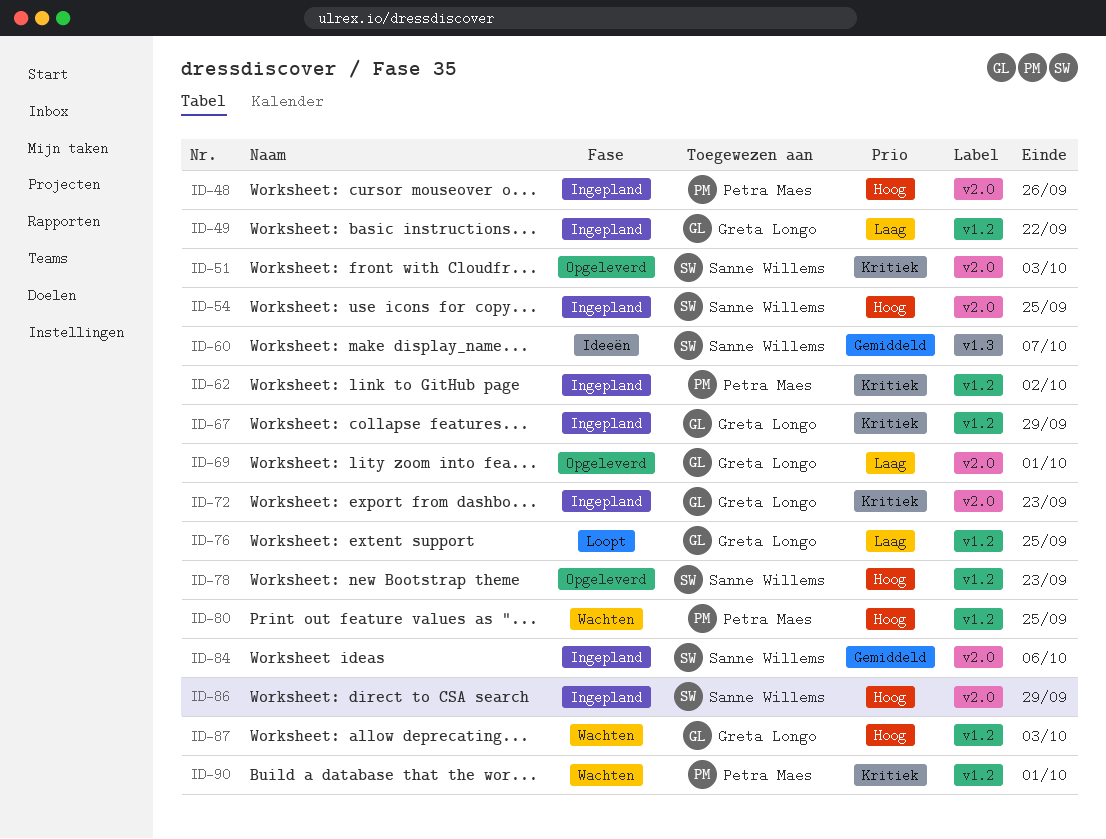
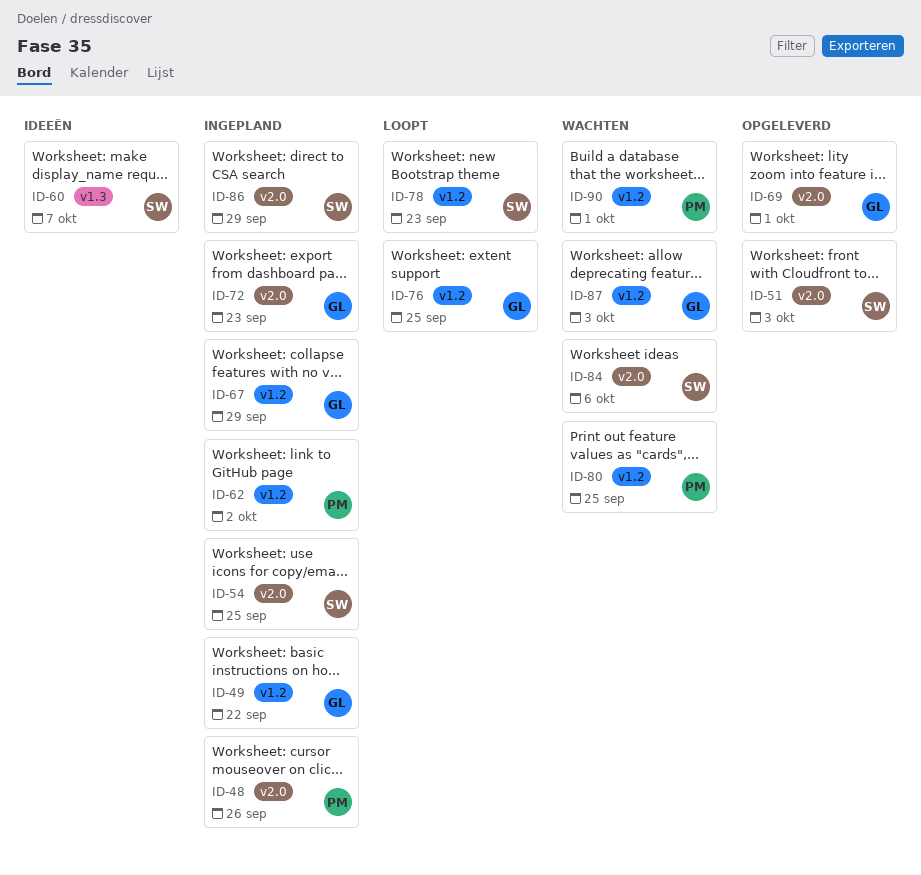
ID-78, status: Opgeleverd -> Loopt
ID-84, status: Ingepland -> Wachten

